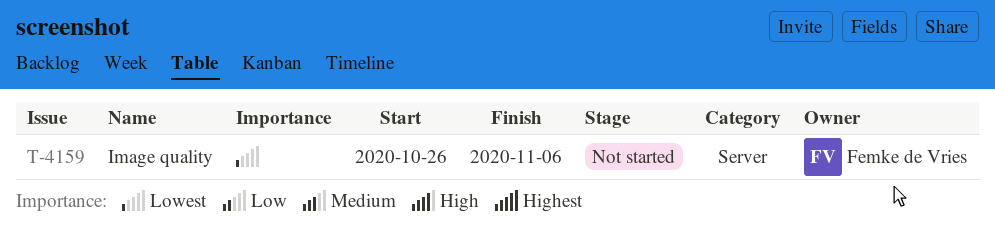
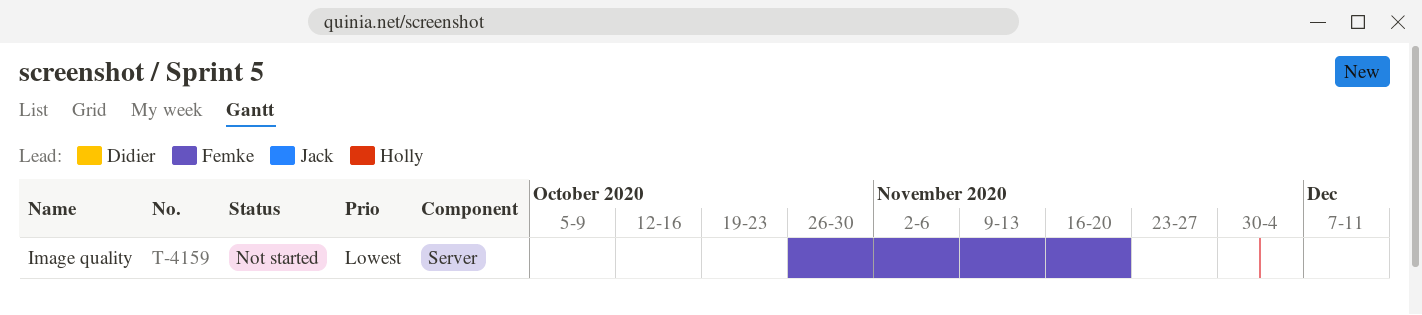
T-4159, due: Nov 6 -> Nov 20

